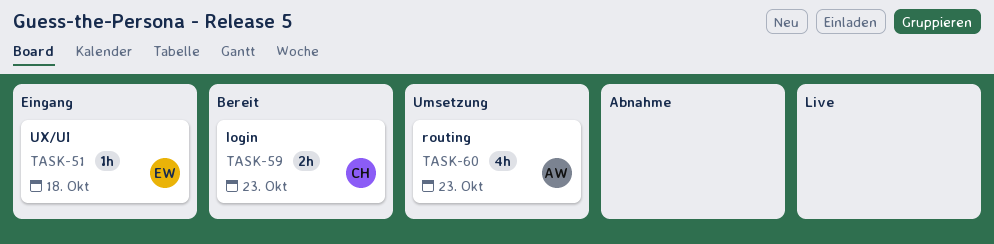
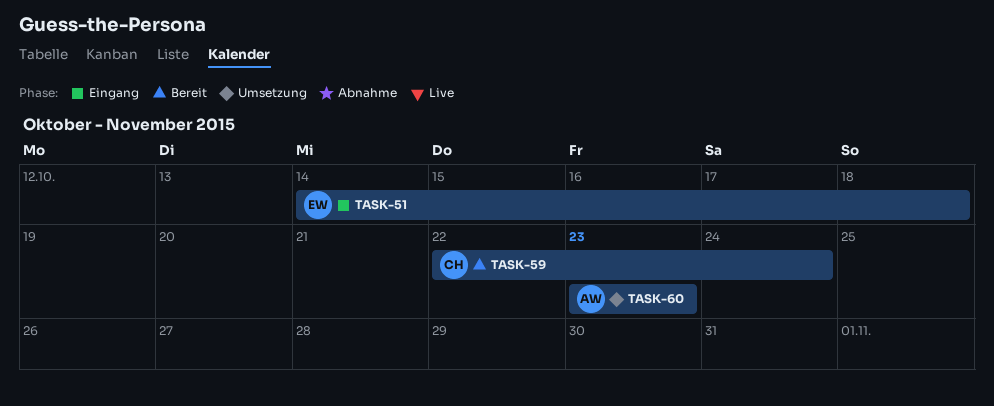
TASK-59, due: Oct 23 -> Oct 24

